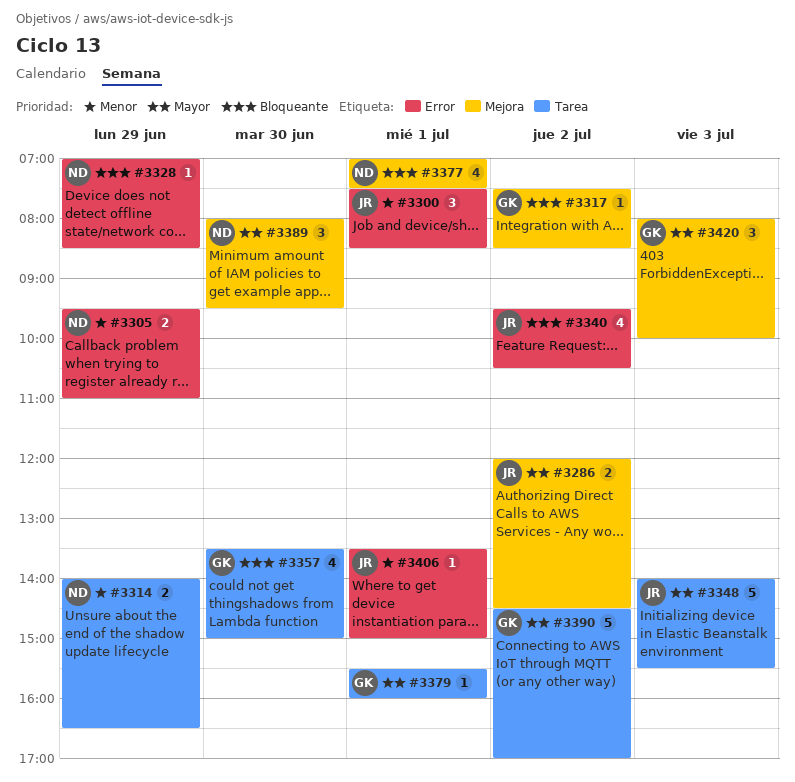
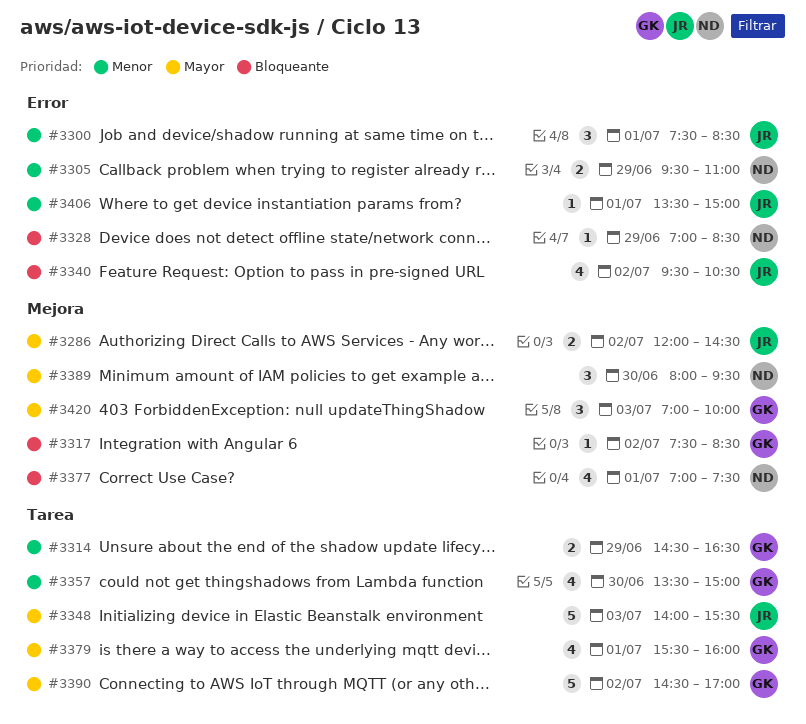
#3314, owner: ND -> GK
#3314, begins: 14:00 -> 14:30
#3357, priority: Bloqueante -> Menor
#3379, estimate: 1 -> 4
#3420, begins: 08:00 -> 07:00

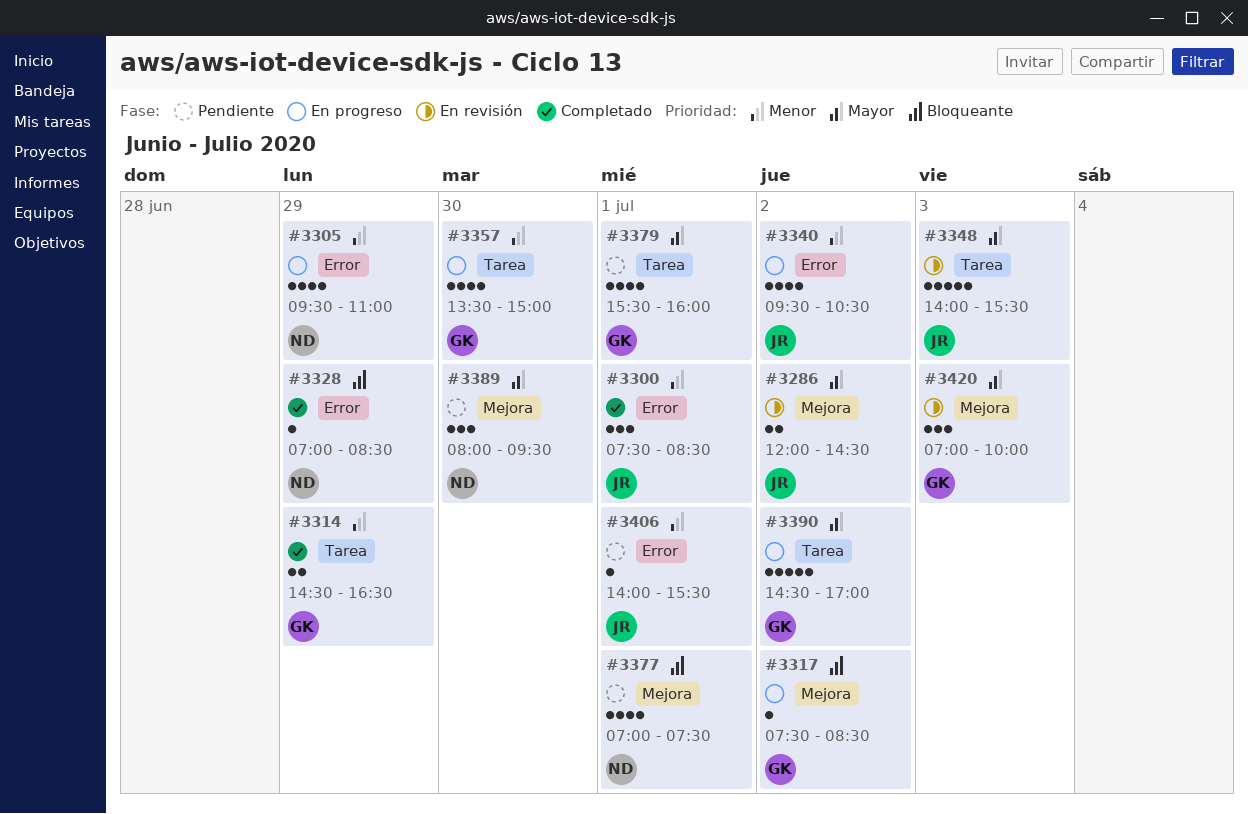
#3305, estimate: 2 -> 4
#3340, priority: Bloqueante -> Menor
#3406, begins: 13:30 -> 14:00
#3406, ends: 15:00 -> 15:30

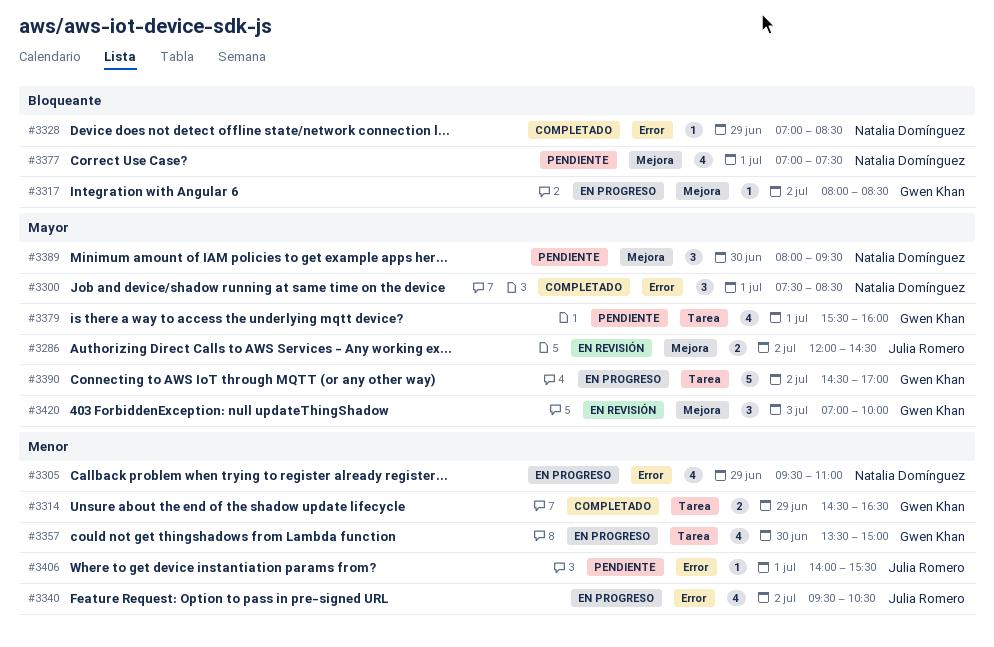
#3300, owner: Julia Romero -> Natalia Domínguez
#3300, priority: Menor -> Mayor
#3317, begins: 07:30 -> 08:00
#3348: present -> none

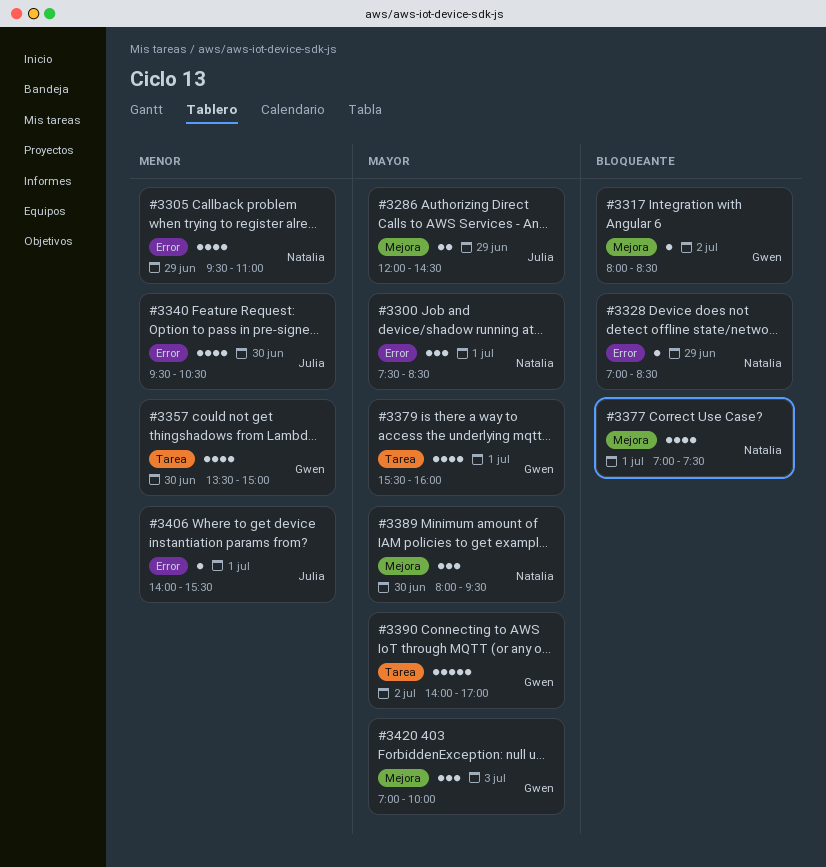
#3286, day: Jul 2 -> Jun 29
#3314: present -> none
#3340, day: Jul 2 -> Jun 30
#3390, begins: 14:30 -> 14:00

